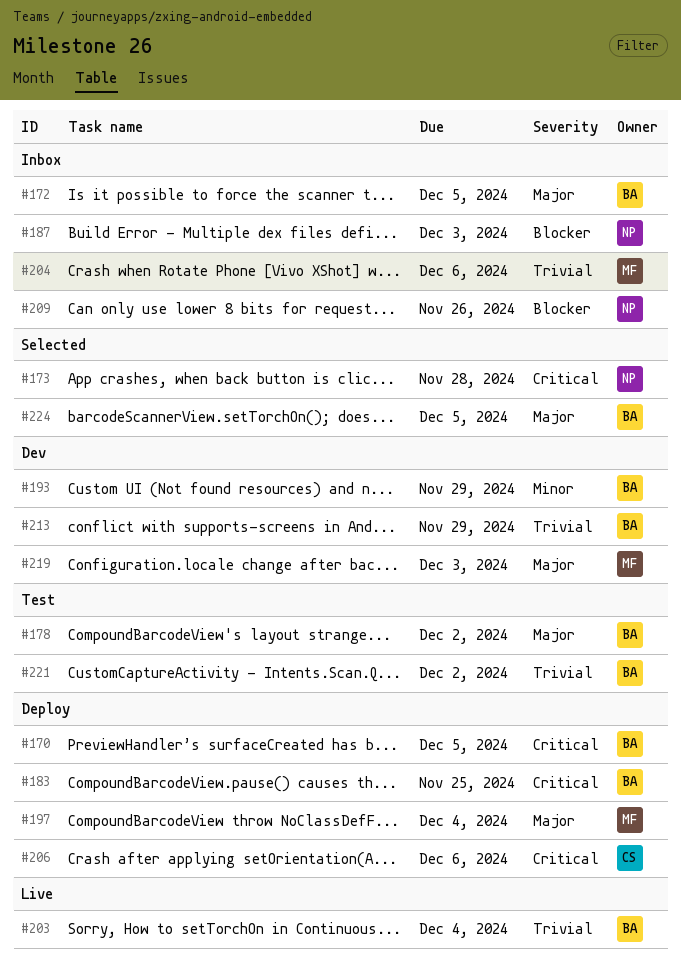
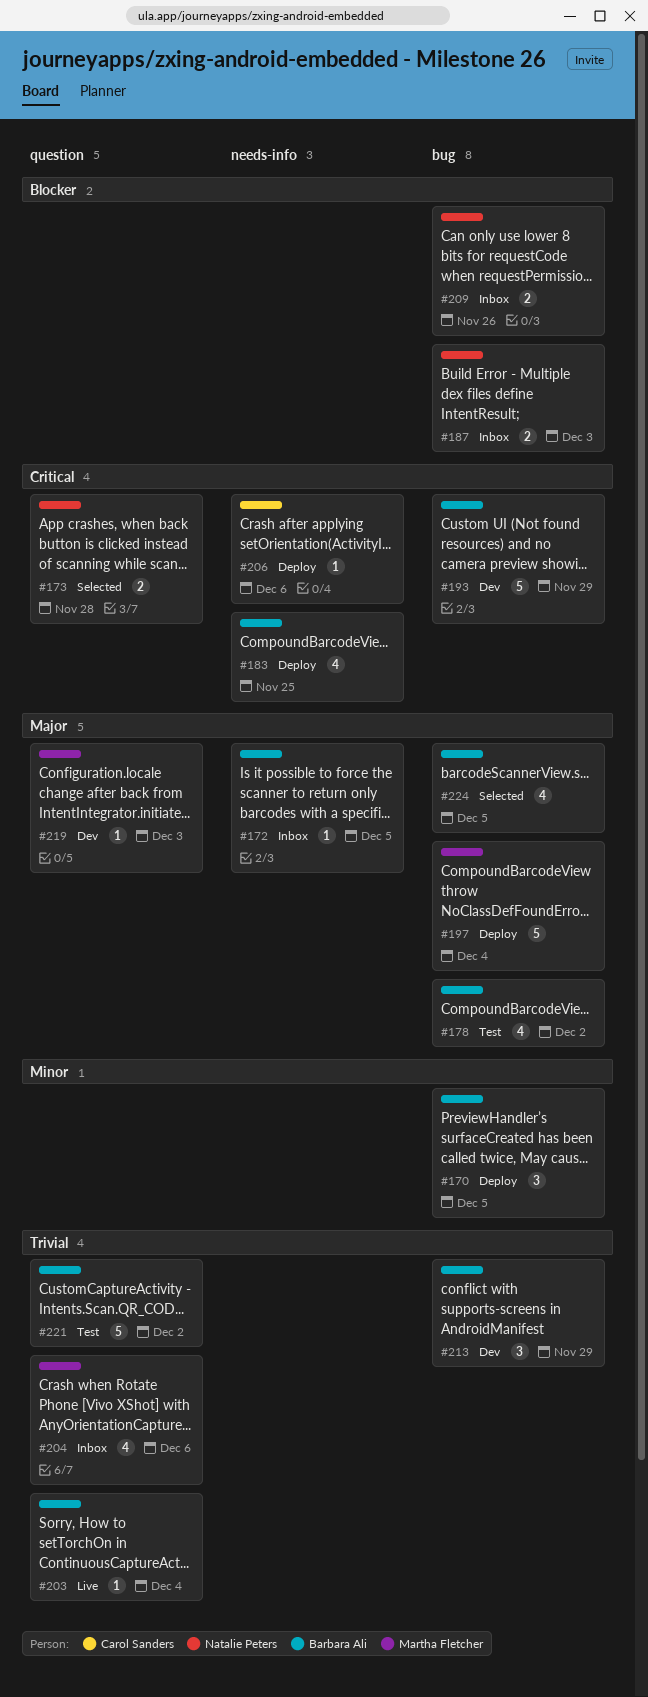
#170, priority: Critical -> Minor
#193, priority: Minor -> Critical

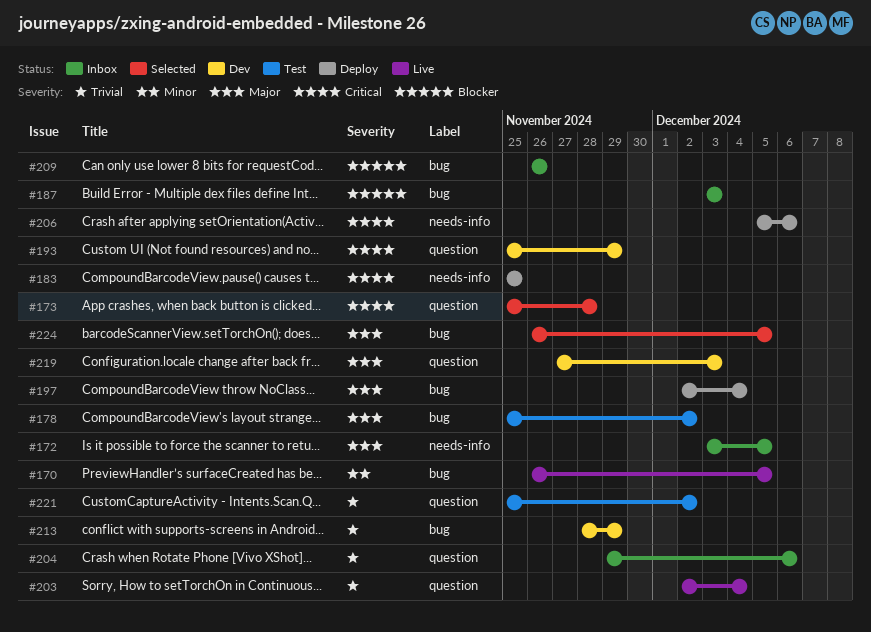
#170, status: Deploy -> Live
#193, label: bug -> question

